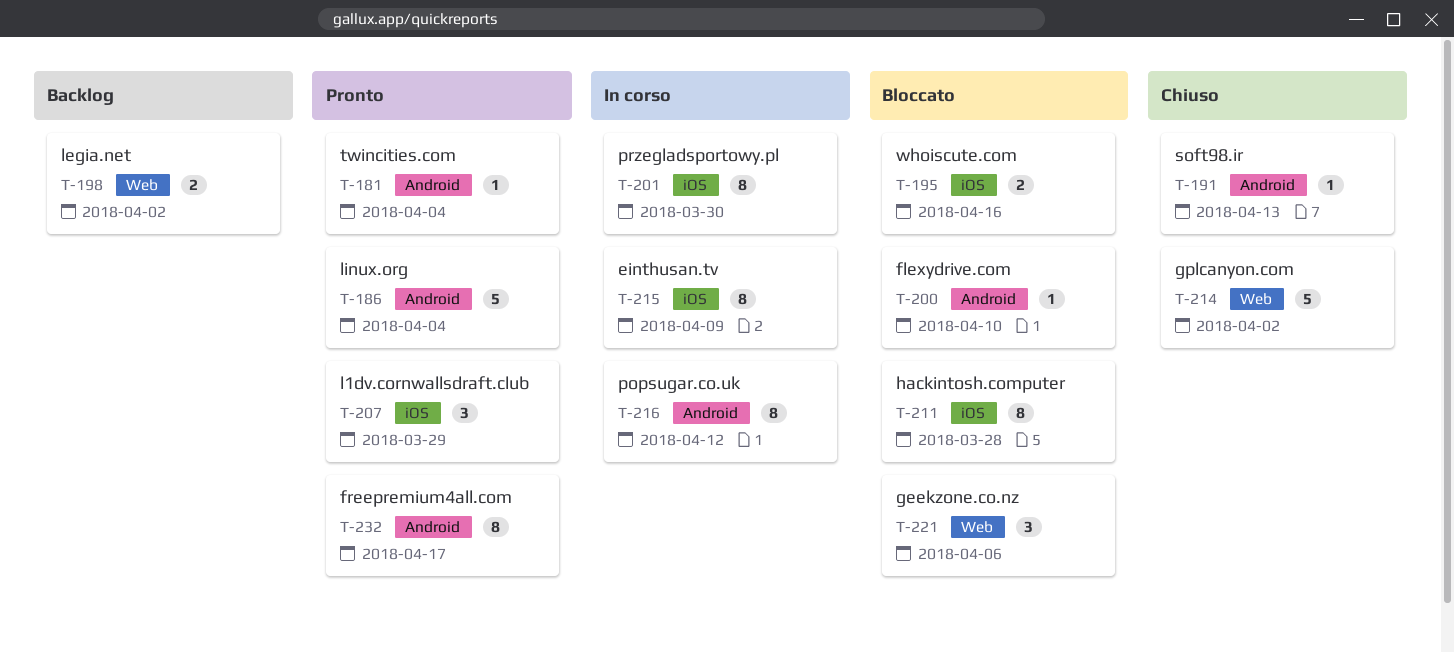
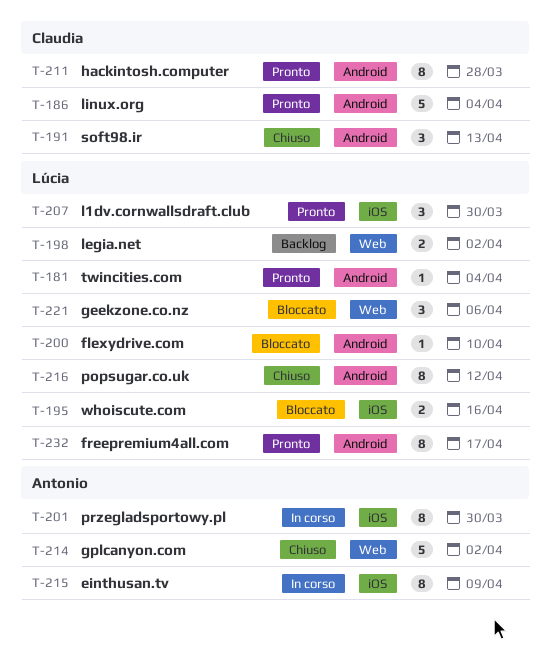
T-191, estimate: 1 -> 3
T-207, due: Mar 29 -> Mar 30
T-211, status: Bloccato -> Pronto
T-211, label: iOS -> Android
T-216, status: In corso -> Chiuso

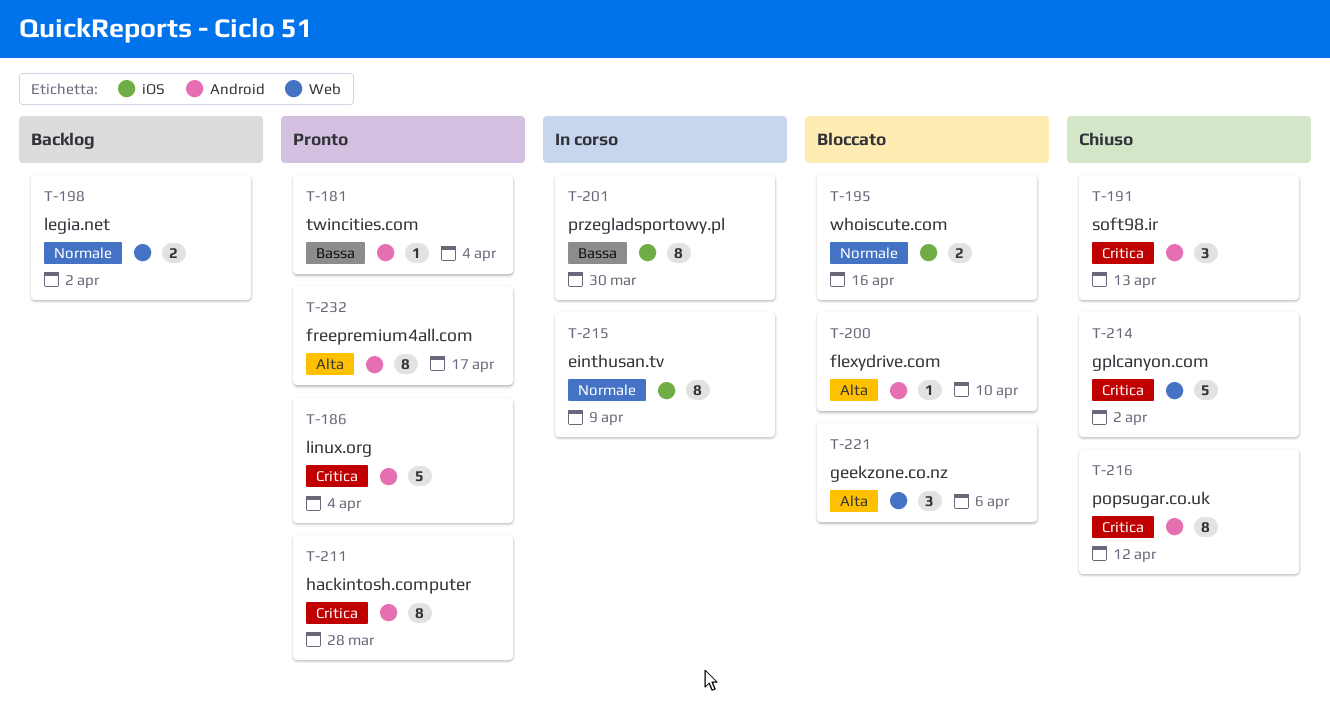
T-207: present -> none

